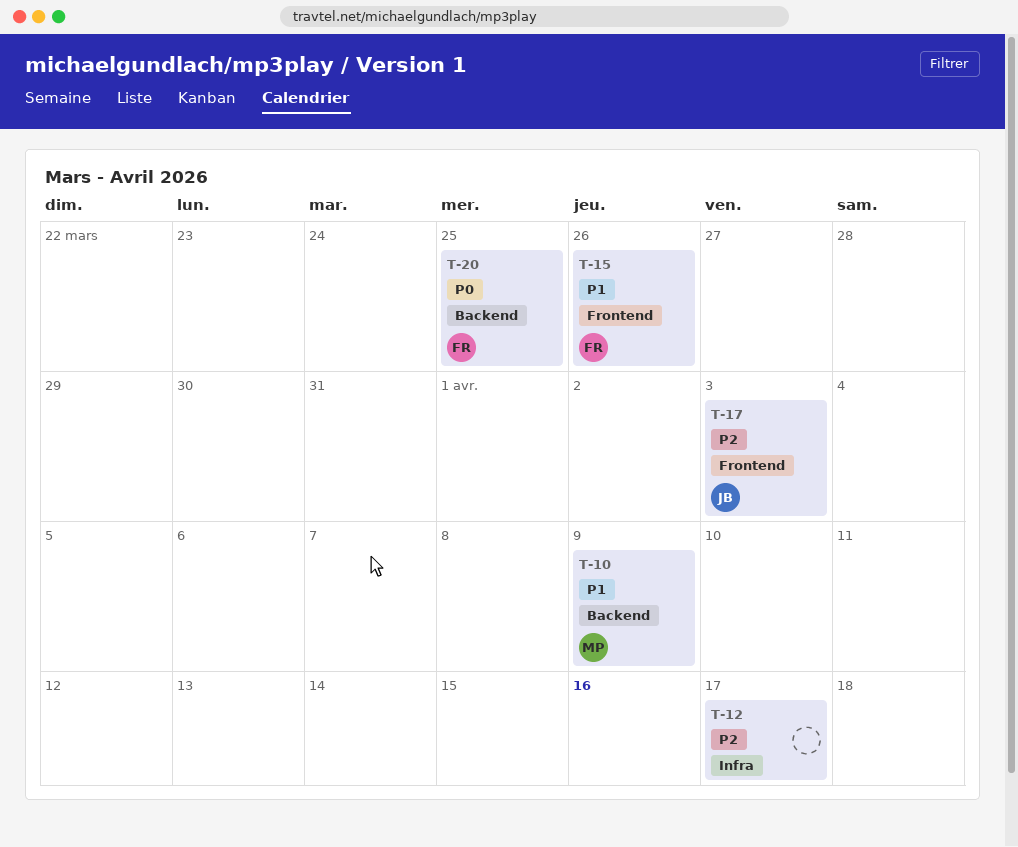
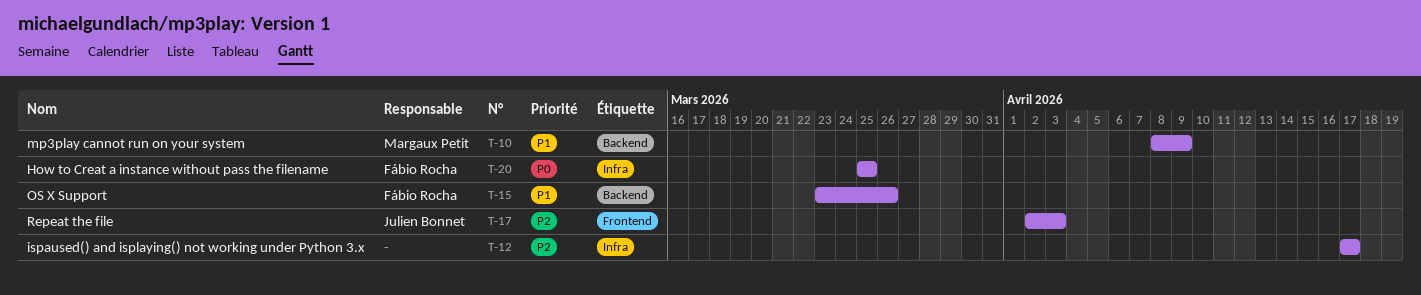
T-15, label: Frontend -> Backend
T-20, label: Backend -> Infra

